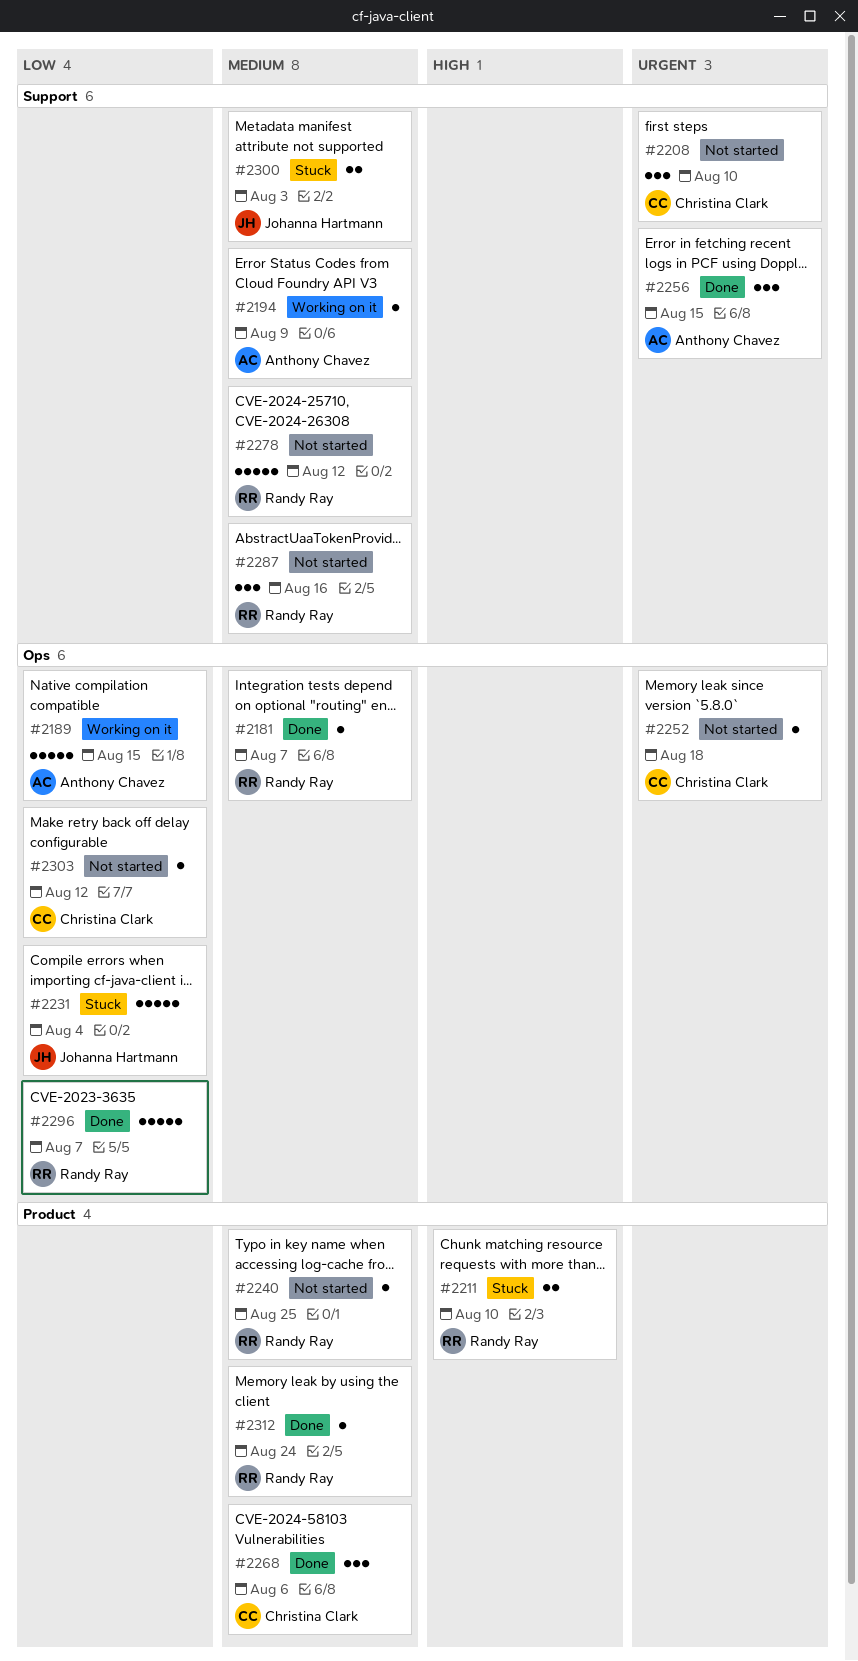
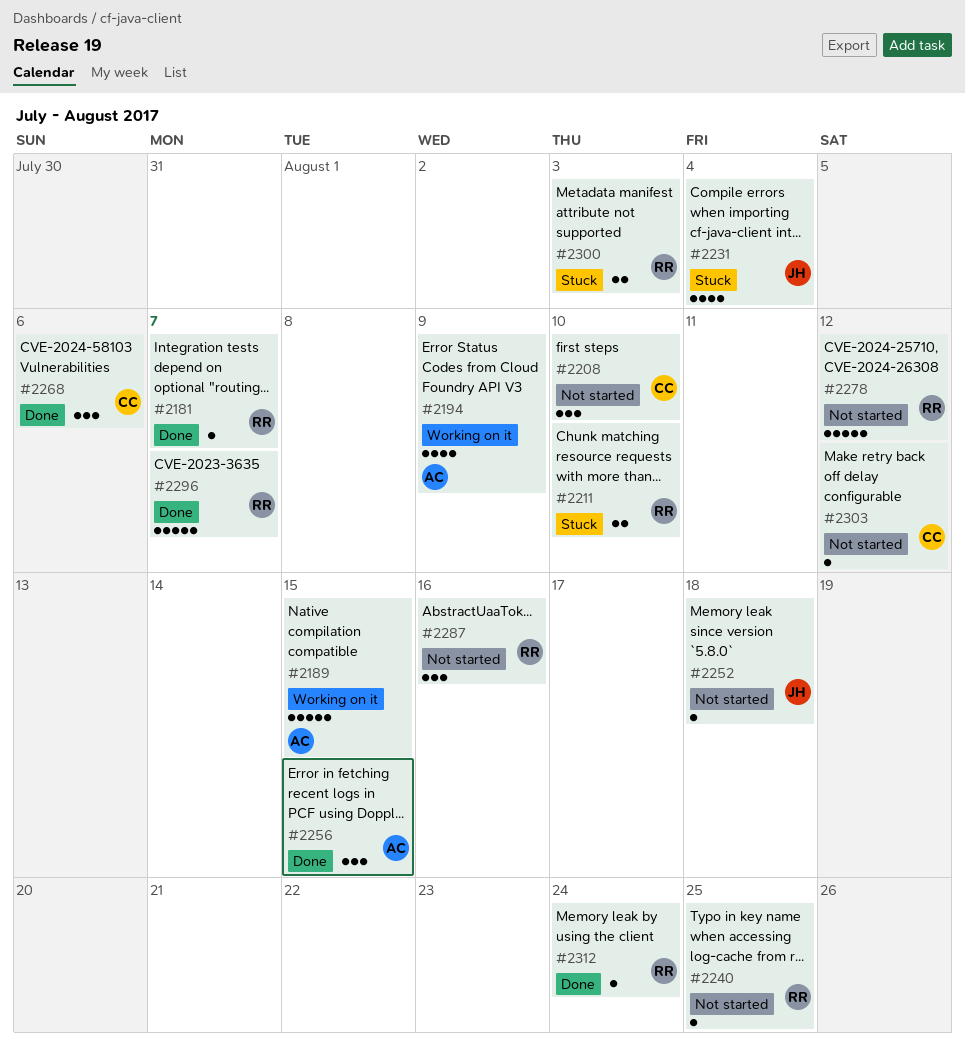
#2194, estimate: 1 -> 4
#2231, estimate: 5 -> 4
#2252, owner: Christina Clark -> Johanna Hartmann
#2300, owner: Johanna Hartmann -> Randy Ray

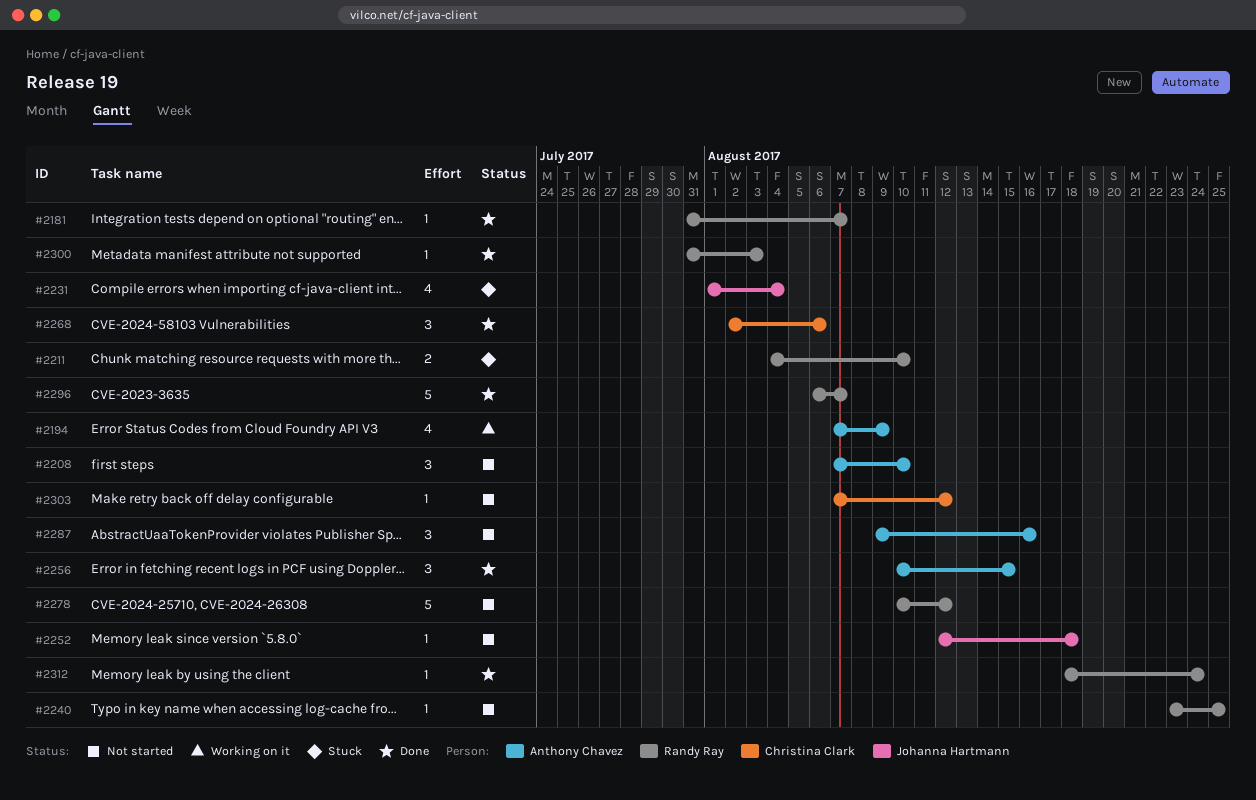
#2189: present -> none
#2208, owner: Christina Clark -> Anthony Chavez
#2287, owner: Randy Ray -> Anthony Chavez
#2300, status: Stuck -> Done
#2300, estimate: 2 -> 1

